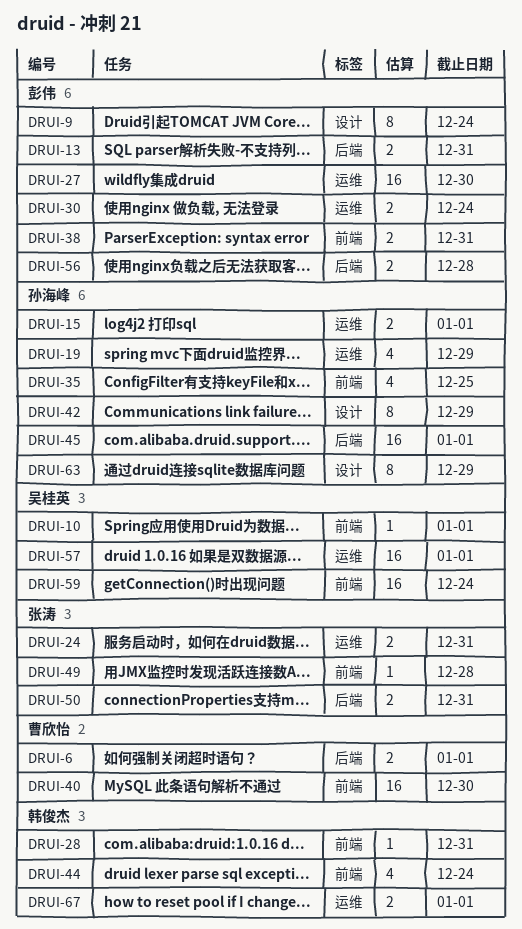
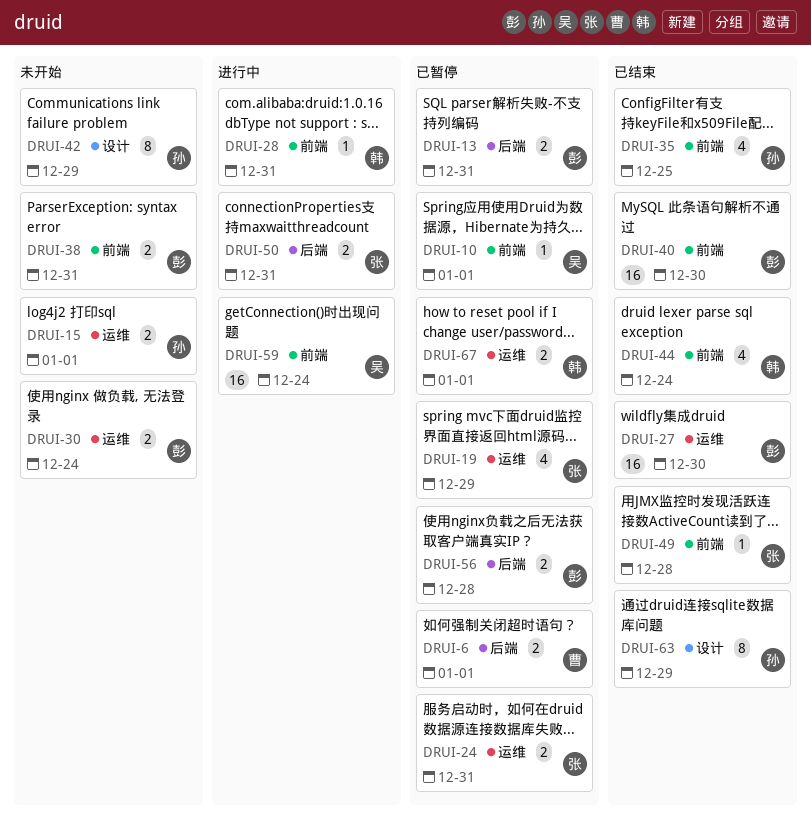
DRUI-9: present -> none
DRUI-19, owner: 孙海峰 -> 张涛
DRUI-40, owner: 曹欣怡 -> 彭伟
DRUI-45: present -> none
DRUI-57: present -> none

